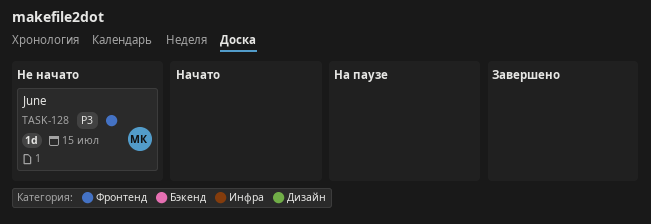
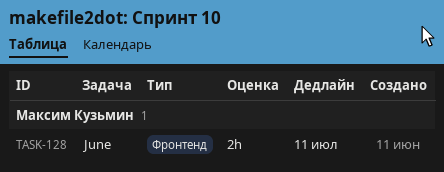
TASK-128, estimate: 1d -> 2h
TASK-128, due: Jul 15 -> Jul 11

